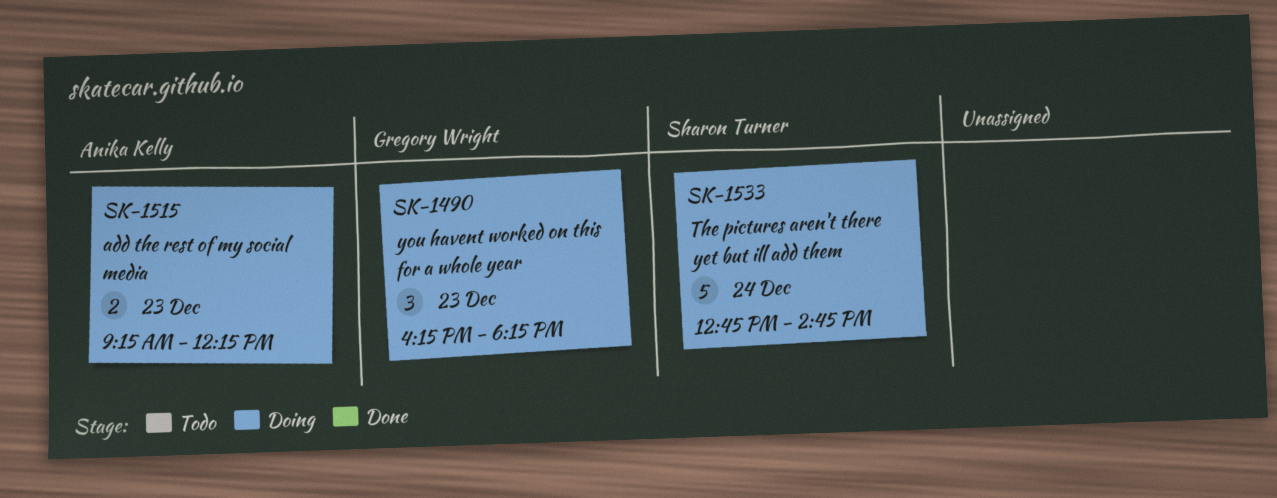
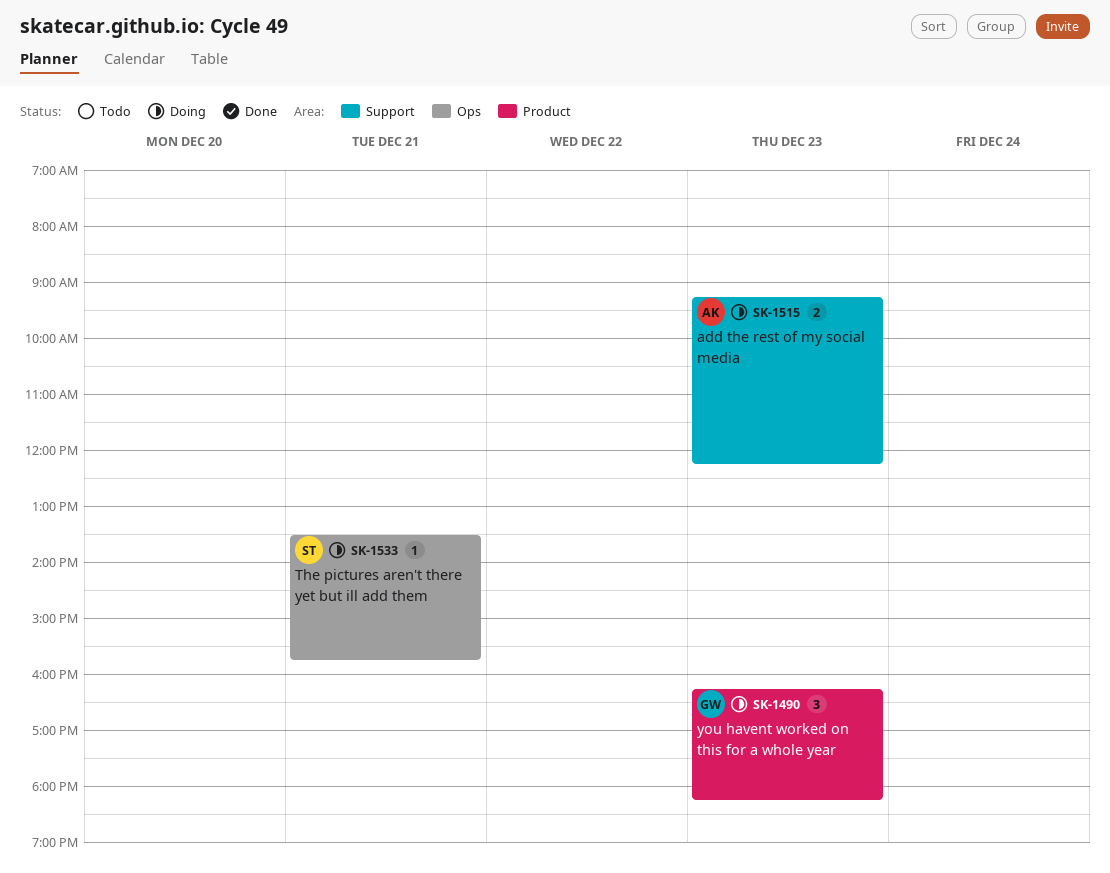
SK-1533, estimate: 5 -> 1
SK-1533, day: Dec 24 -> Dec 21
SK-1533, begins: 12:45 -> 13:30
SK-1533, ends: 14:45 -> 15:45

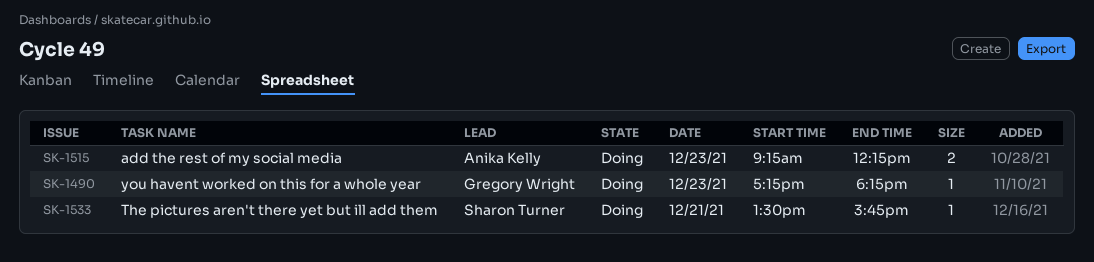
SK-1490, estimate: 3 -> 1
SK-1490, begins: 16:15 -> 17:15

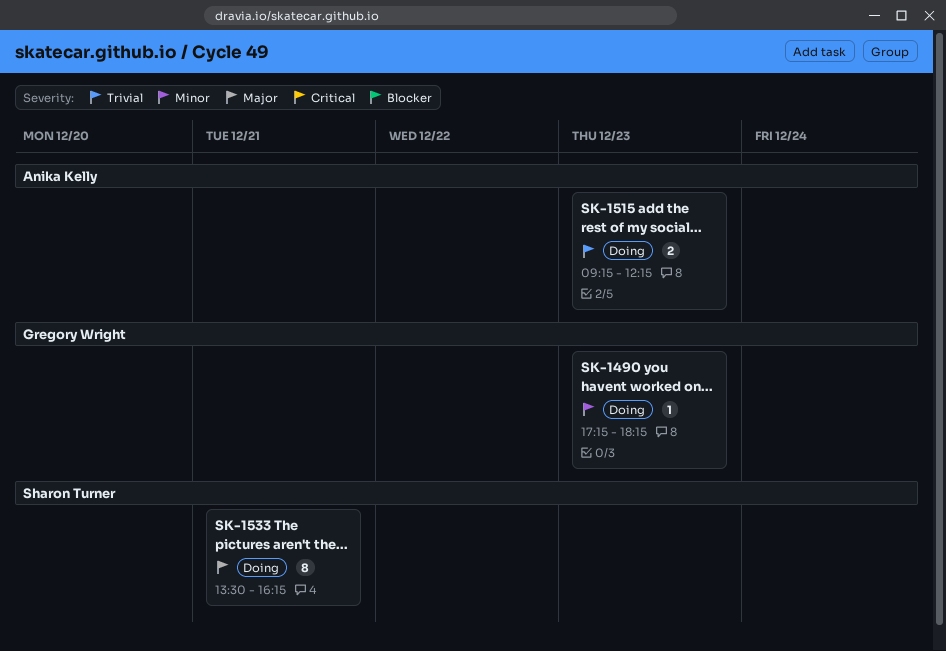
SK-1533, estimate: 1 -> 8
SK-1533, ends: 15:45 -> 16:15

